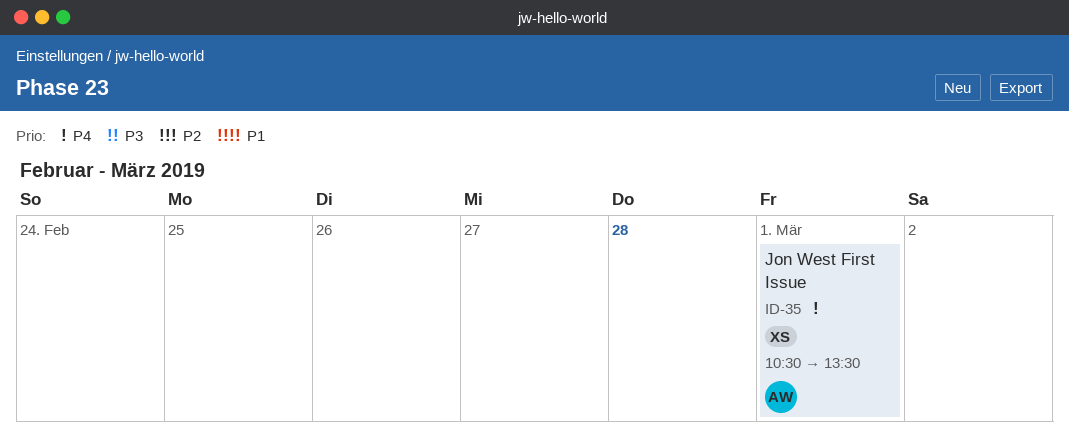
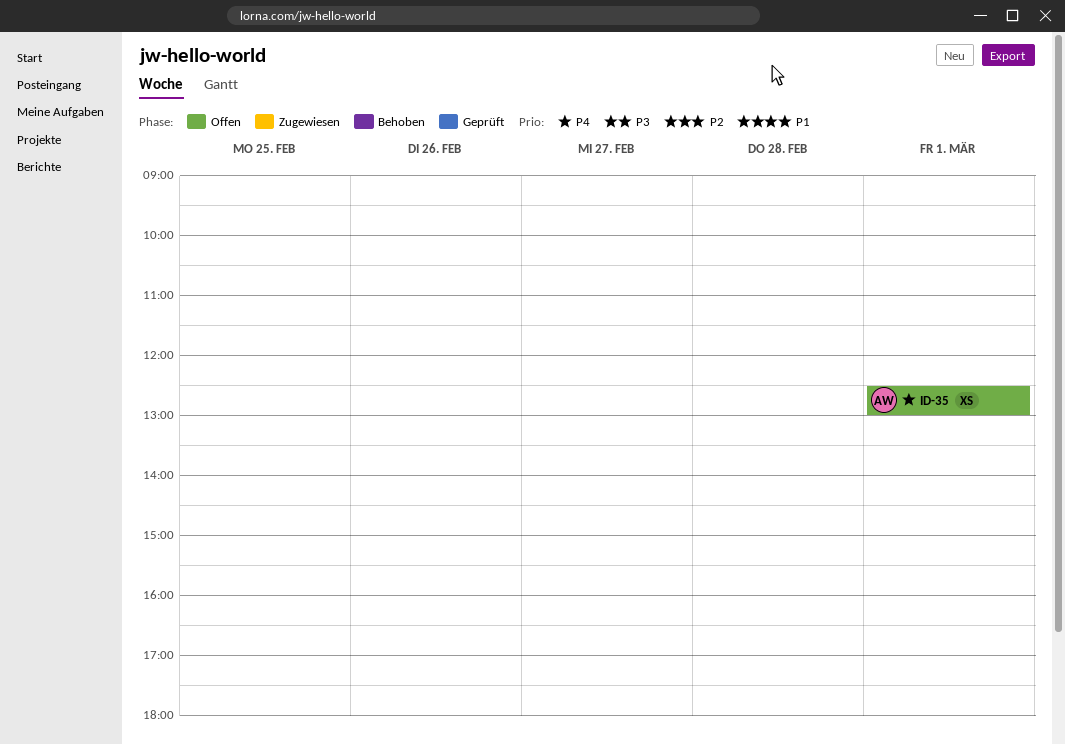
ID-35, begins: 10:30 -> 12:30
ID-35, ends: 13:30 -> 13:00

